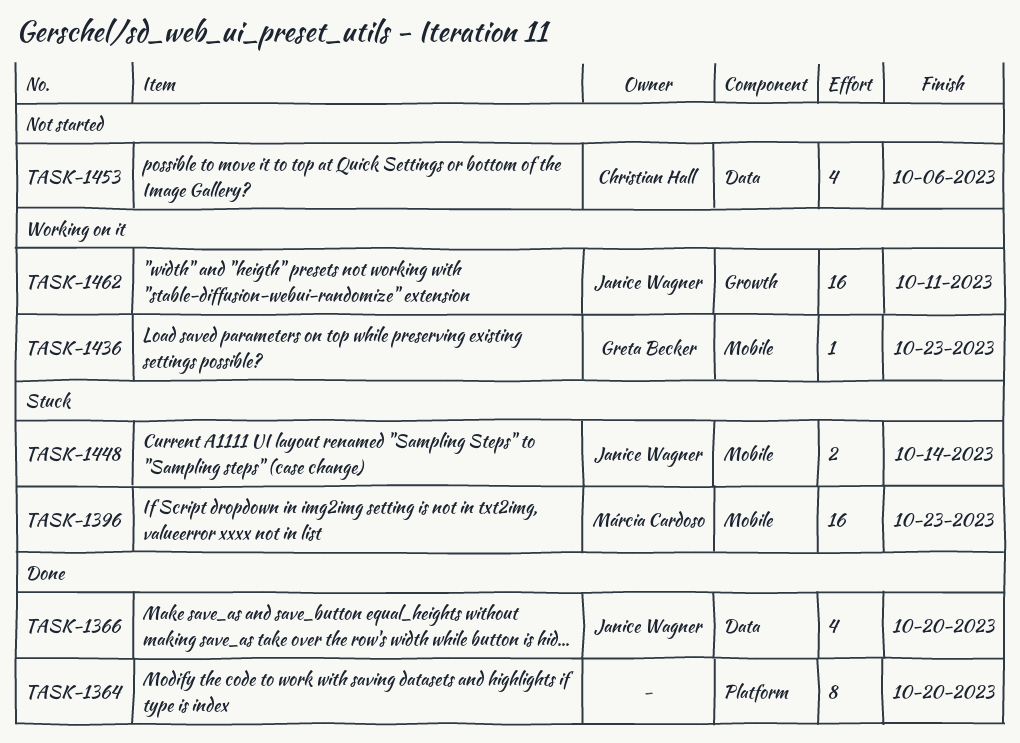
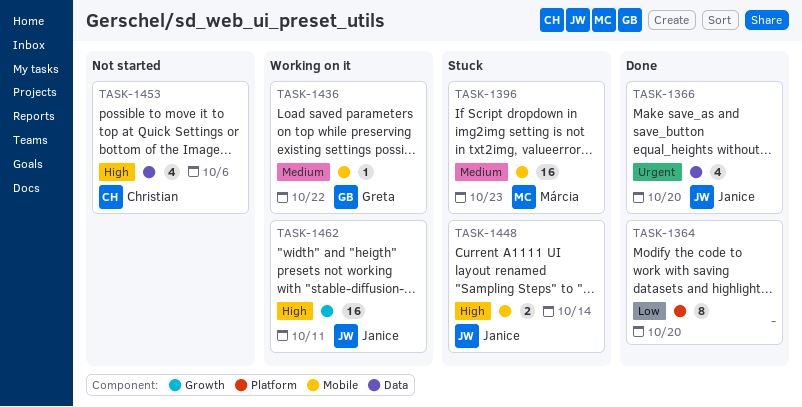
TASK-1436, due: Oct 23 -> Oct 22

